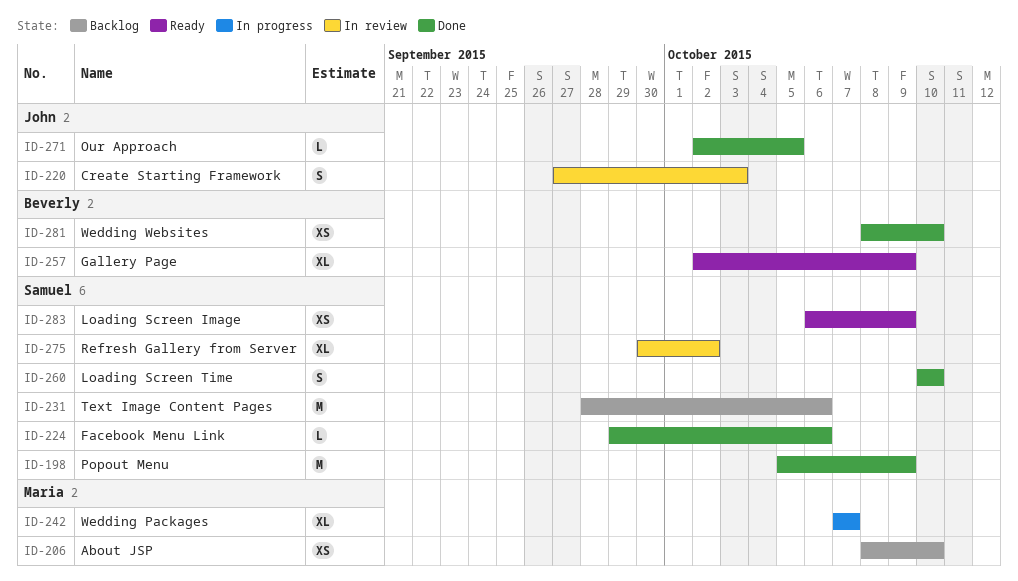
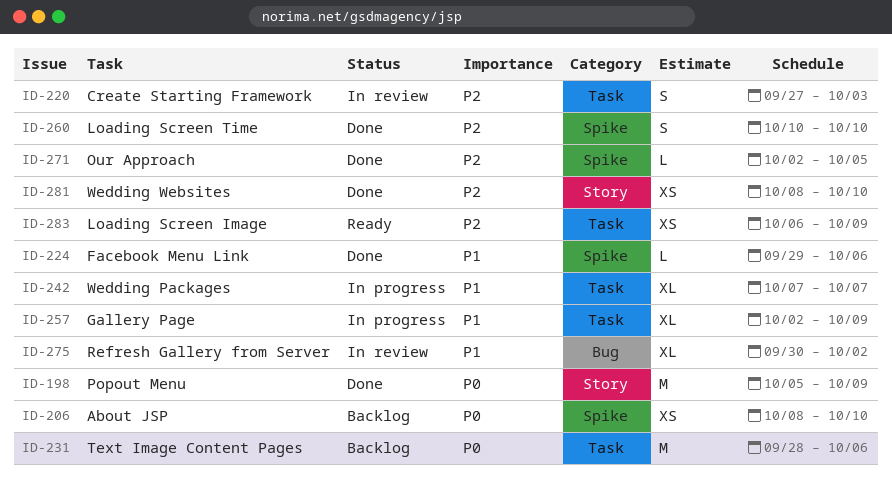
ID-257, status: Ready -> In progress

